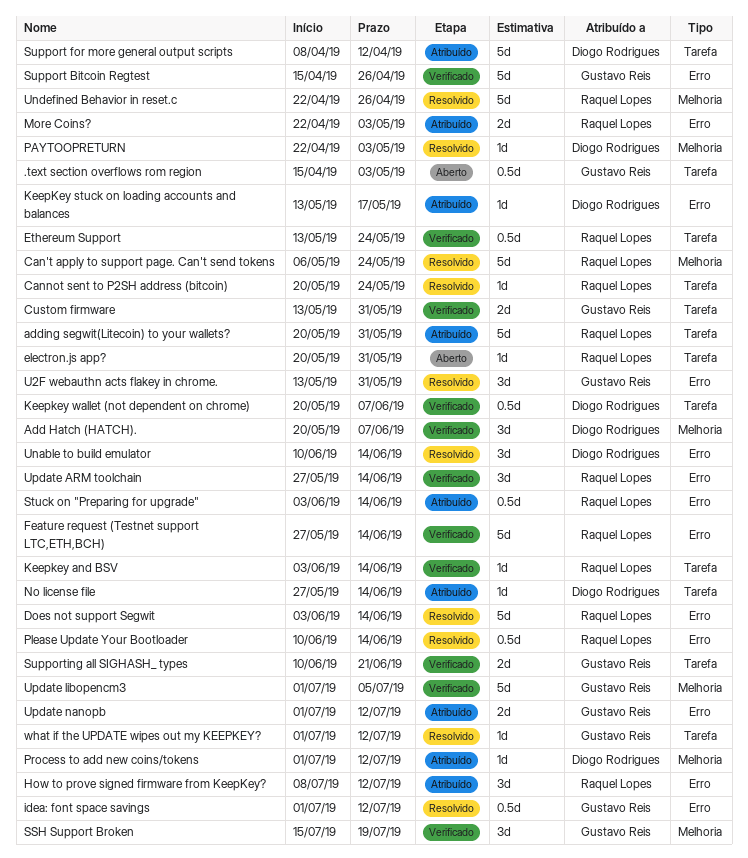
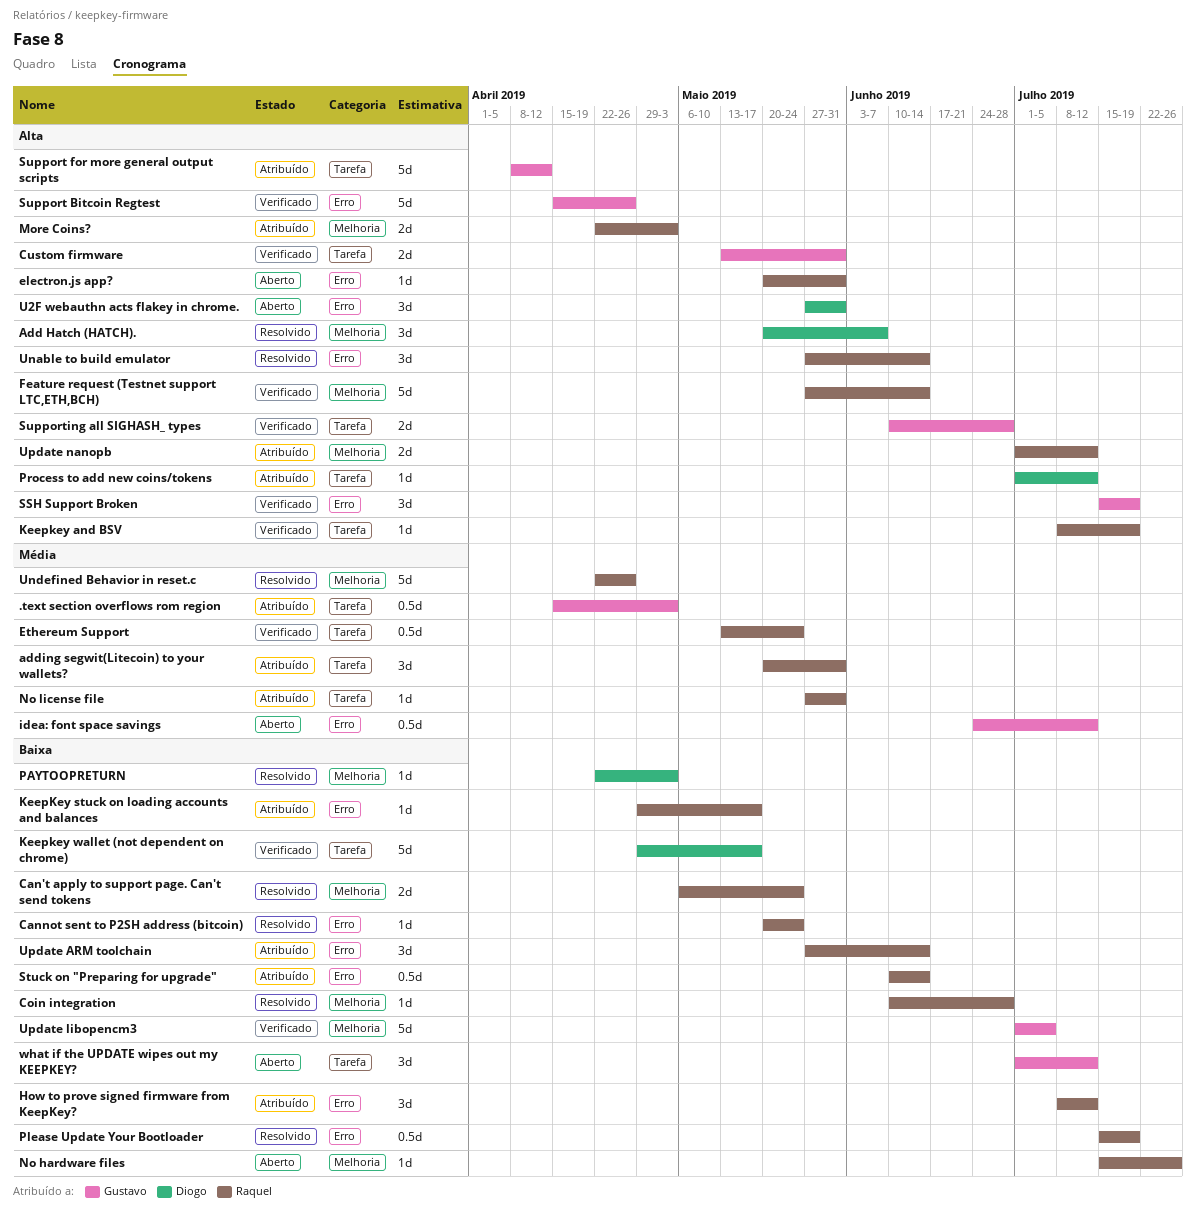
.text section overflows rom region, status: Aberto -> Atribuído
Add Hatch (HATCH)., status: Verificado -> Resolvido
adding segwit(Litecoin) to your wallets?, estimate: 5d -> 3d
Can't apply to support page. Can't send tokens, estimate: 5d -> 2d
Cannot sent to P2SH address (bitcoin), label: Tarefa -> Erro
Coin integration: none -> present
Does not support Segwit: present -> none
electron.js app?, label: Tarefa -> Erro
Feature request (Testnet support LTC,ETH,BCH), label: Erro -> Melhoria
idea: font space savings, status: Resolvido -> Aberto
idea: font space savings, start: Jul 1 -> Jun 24
Keepkey and BSV, start: Jun 3 -> Jul 8
Keepkey and BSV, due: Jun 14 -> Jul 19
KeepKey stuck on loading accounts and balances, owner: Diogo Rodrigues -> Raquel Lopes
KeepKey stuck on loading accounts and balances, start: May 13 -> Apr 29
Keepkey wallet (not dependent on chrome), estimate: 0.5d -> 5d
Keepkey wallet (not dependent on chrome), start: May 20 -> Apr 29
Keepkey wallet (not dependent on chrome), due: Jun 7 -> May 17
More Coins?, label: Erro -> Melhoria
No hardware files: none -> present
No license file, owner: Diogo Rodrigues -> Raquel Lopes
No license file, due: Jun 14 -> May 31
Please Update Your Bootloader, start: Jun 10 -> Jul 15
Please Update Your Bootloader, due: Jun 14 -> Jul 19
Process to add new coins/tokens, label: Melhoria -> Tarefa
SSH Support Broken, label: Melhoria -> Erro
Stuck on "Preparing for upgrade", start: Jun 3 -> Jun 10
Support for more general output scripts, owner: Diogo Rodrigues -> Gustavo Reis
Supporting all SIGHASH_ types, due: Jun 21 -> Jun 28
U2F webauthn acts flakey in chrome., status: Resolvido -> Aberto
U2F webauthn acts flakey in chrome., owner: Gustavo Reis -> Diogo Rodrigues
U2F webauthn acts flakey in chrome., start: May 13 -> May 27
Unable to build emulator, owner: Diogo Rodrigues -> Raquel Lopes
Unable to build emulator, start: Jun 10 -> May 27
Update ARM toolchain, status: Verificado -> Atribuído
Update nanopb, owner: Gustavo Reis -> Raquel Lopes
Update nanopb, label: Erro -> Melhoria
what if the UPDATE wipes out my KEEPKEY?, status: Resolvido -> Aberto
what if the UPDATE wipes out my KEEPKEY?, estimate: 1d -> 3d

